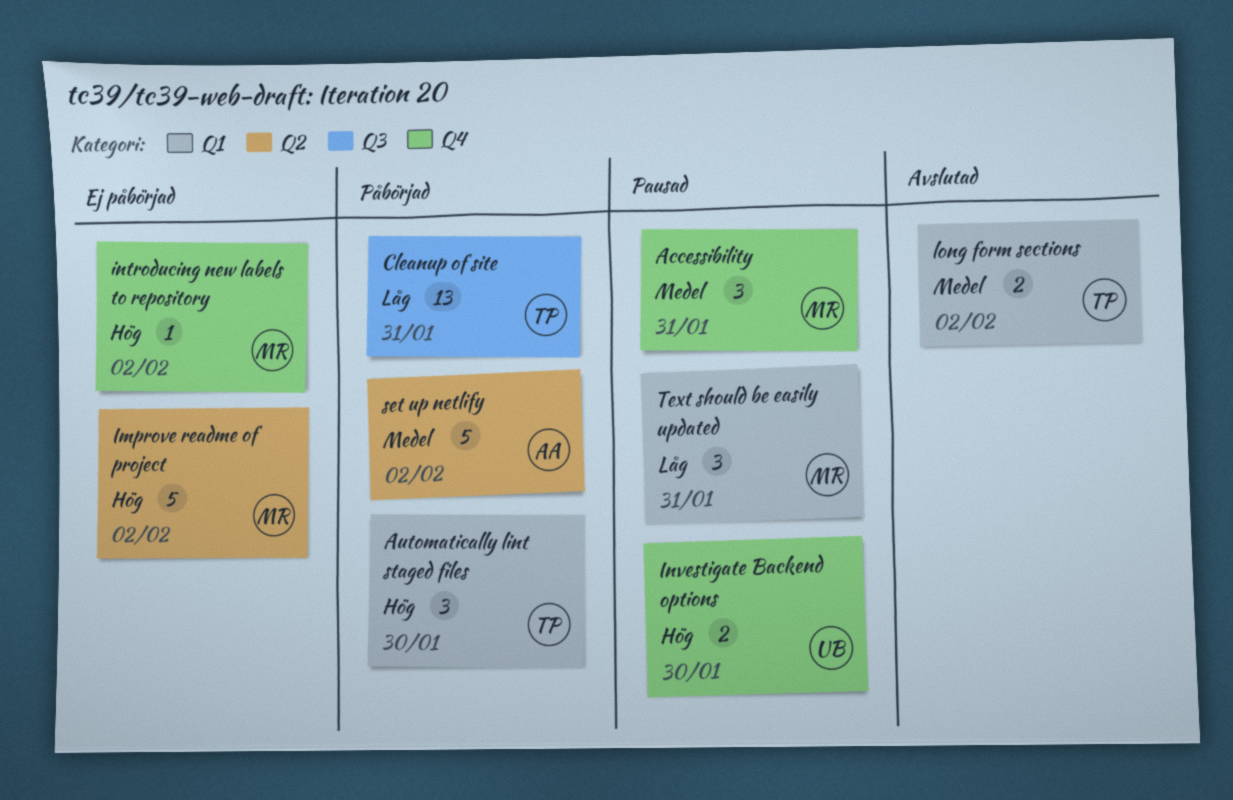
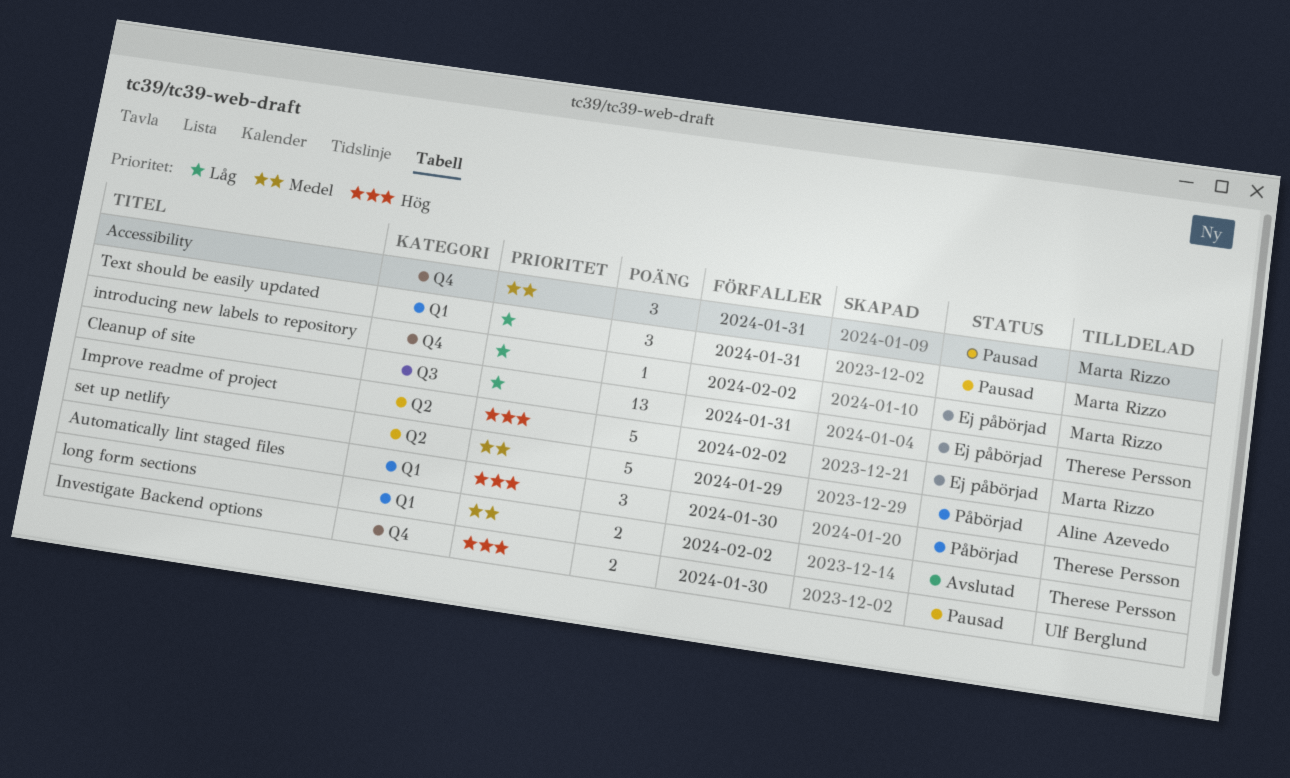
Cleanup of site, status: Påbörjad -> Ej påbörjad
introducing new labels to repository, priority: Hög -> Låg
set up netlify, due: Feb 2 -> Jan 29

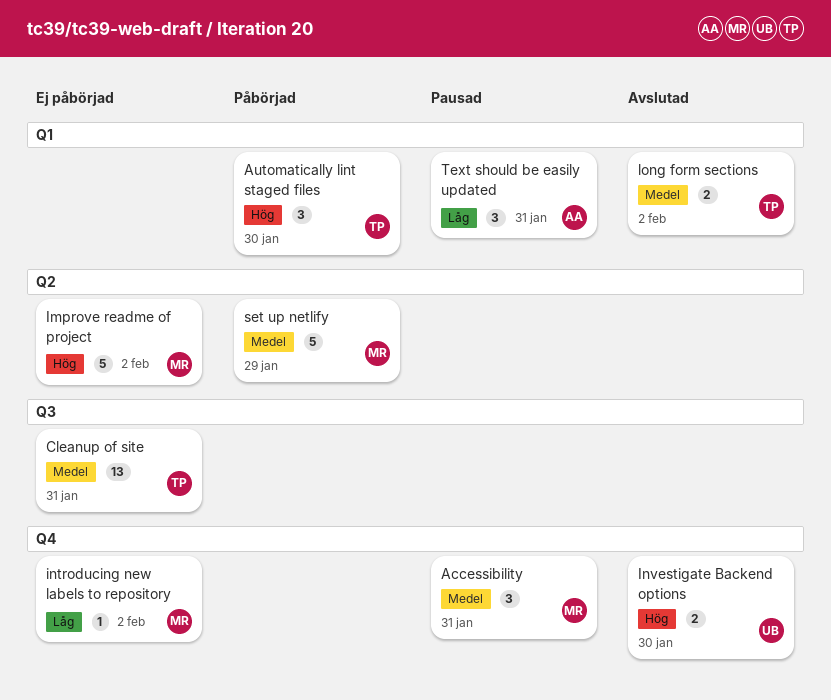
Cleanup of site, priority: Låg -> Medel
Investigate Backend options, status: Pausad -> Avslutad
set up netlify, owner: Aline Azevedo -> Marta Rizzo
Text should be easily updated, owner: Marta Rizzo -> Aline Azevedo

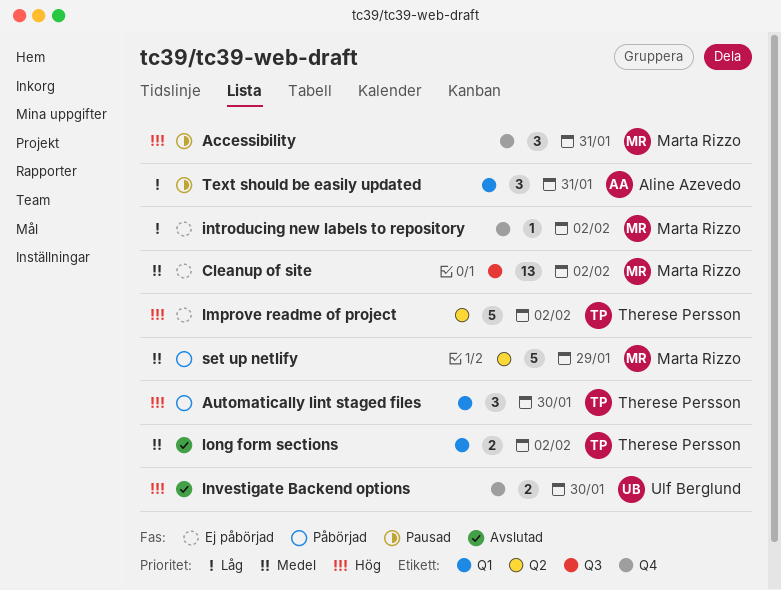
Accessibility, priority: Medel -> Hög
Cleanup of site, owner: Therese Persson -> Marta Rizzo
Cleanup of site, due: Jan 31 -> Feb 2
Improve readme of project, owner: Marta Rizzo -> Therese Persson

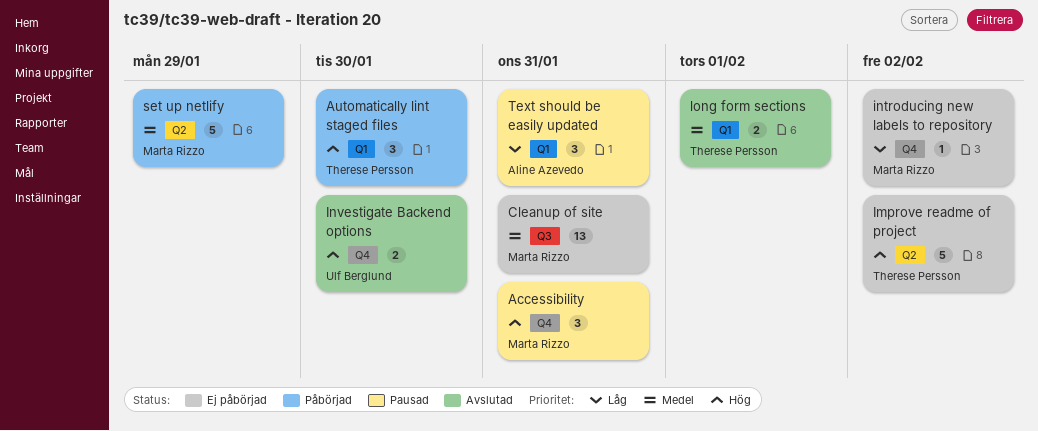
Cleanup of site, due: Feb 2 -> Jan 31
long form sections, due: Feb 2 -> Feb 1

